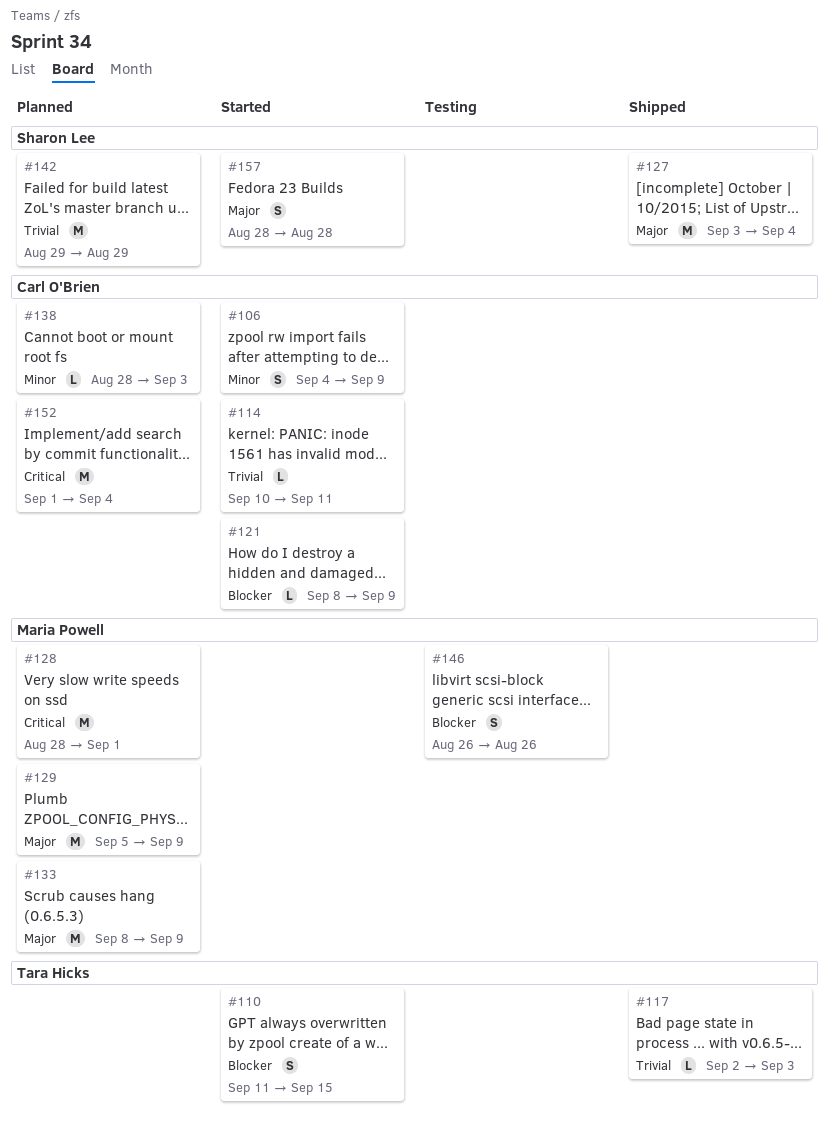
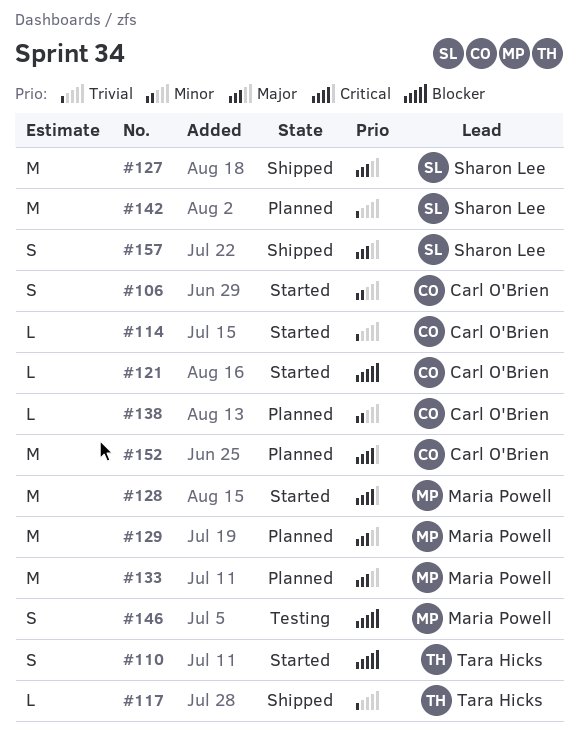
#128, status: Planned -> Started
#157, status: Started -> Shipped

